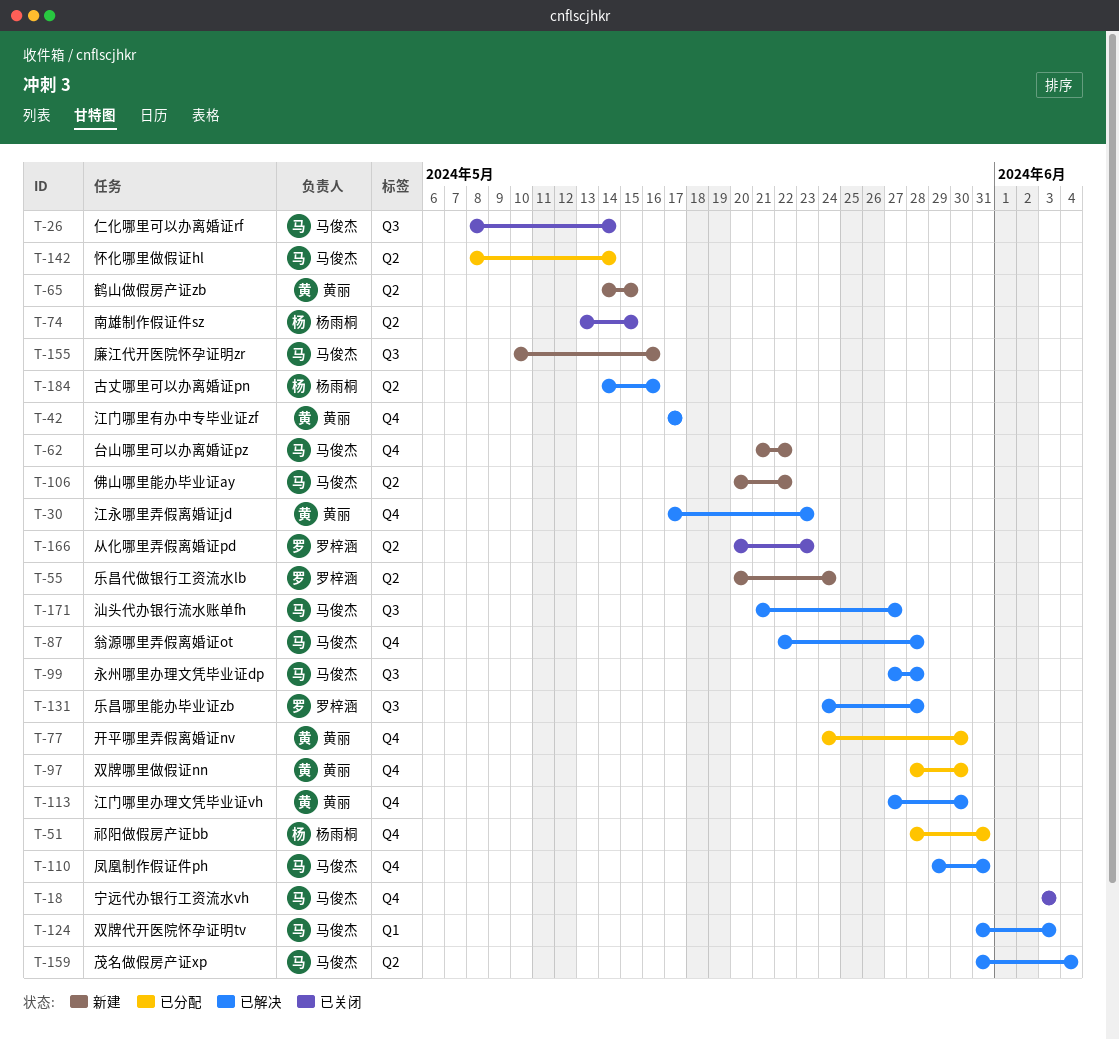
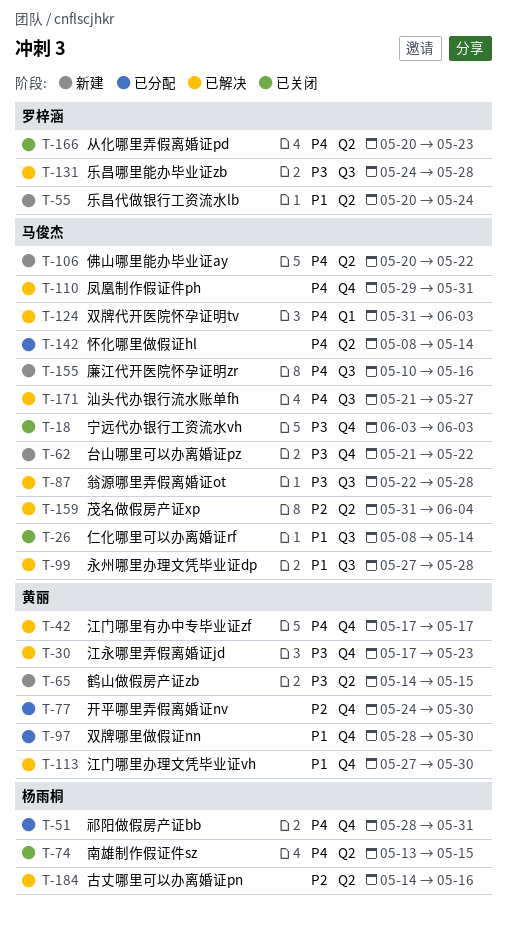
T-87, label: Q4 -> Q3

